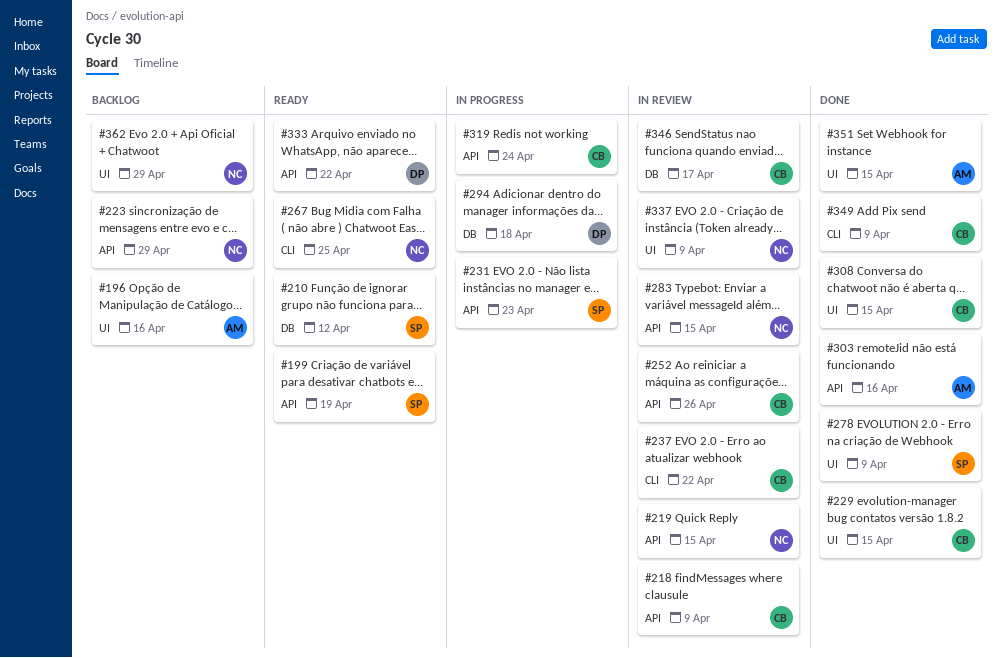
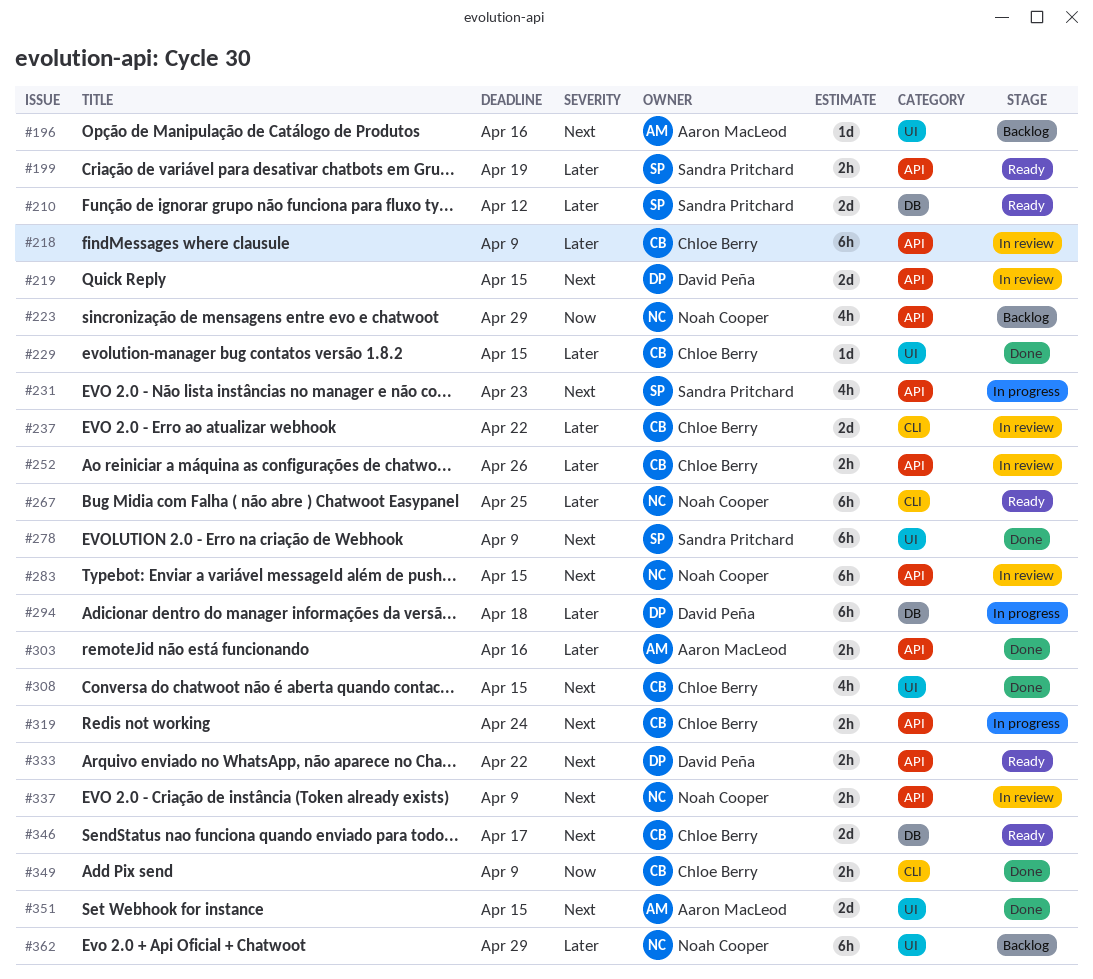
#219, owner: Noah Cooper -> David Peña
#337, label: UI -> API
#346, status: In review -> Ready

